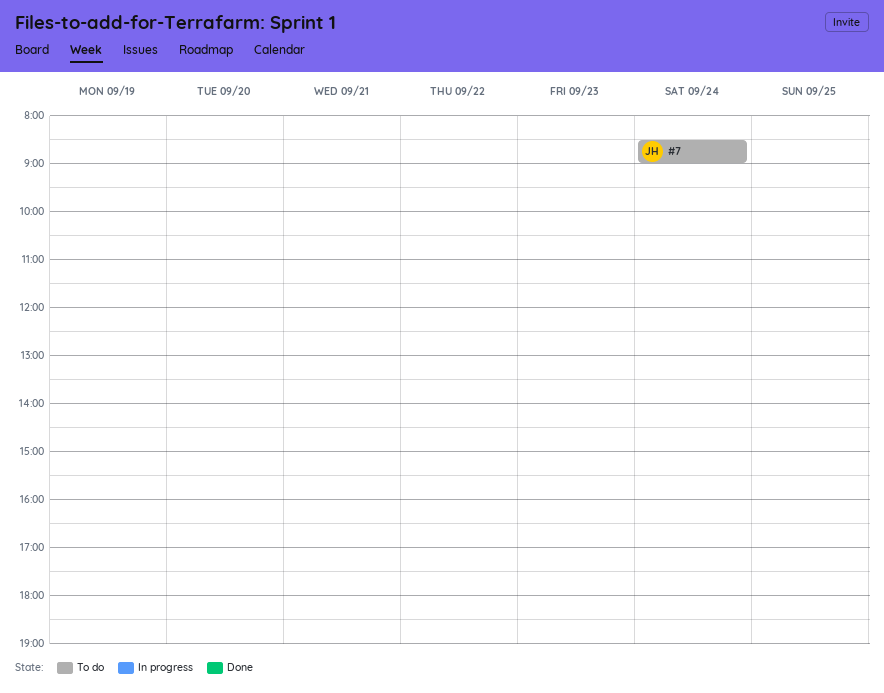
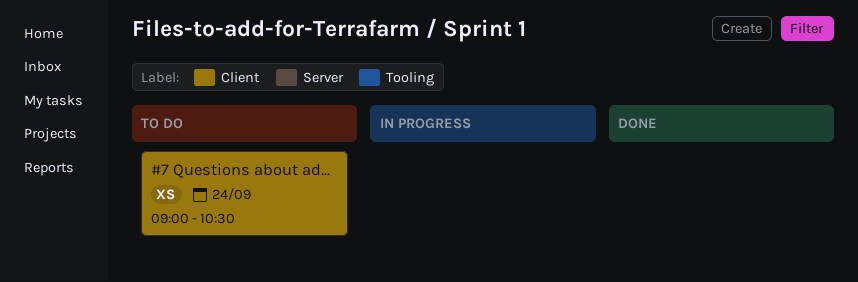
#7, begins: 08:30 -> 09:00
#7, ends: 09:00 -> 10:30

